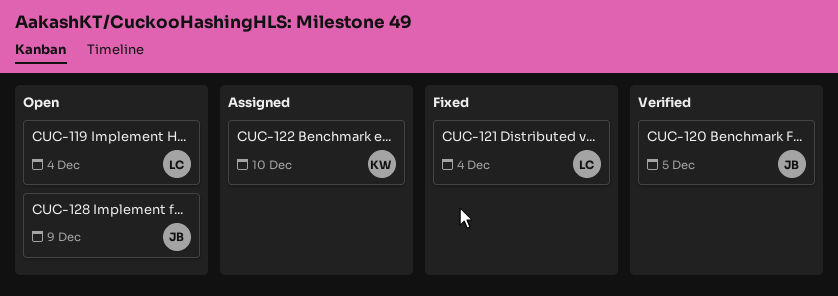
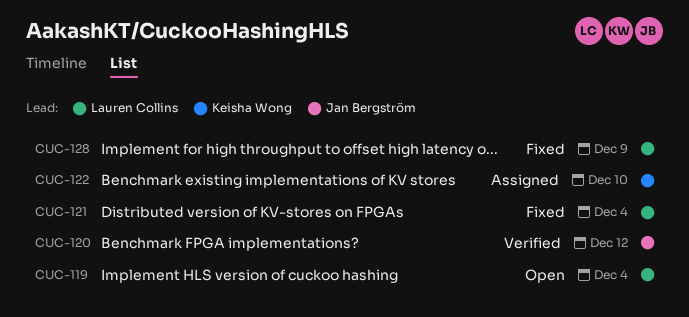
CUC-120, due: Dec 5 -> Dec 12
CUC-128, status: Open -> Fixed
CUC-128, owner: Jan Bergström -> Lauren Collins

